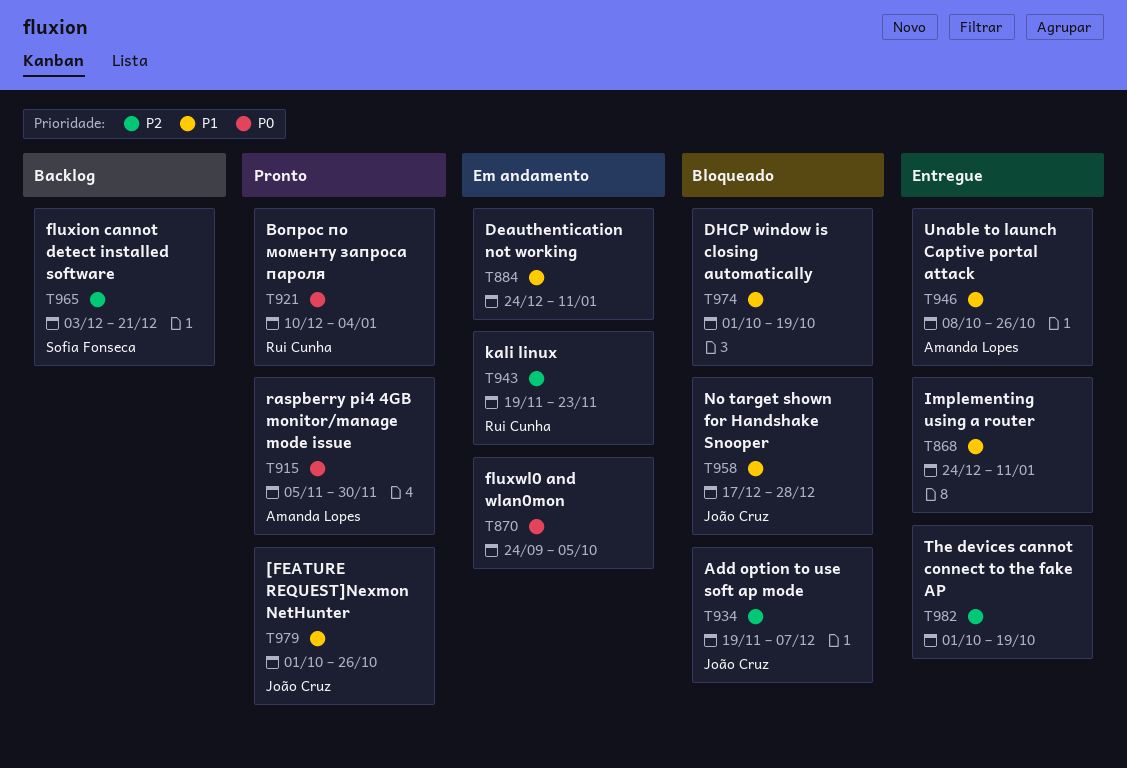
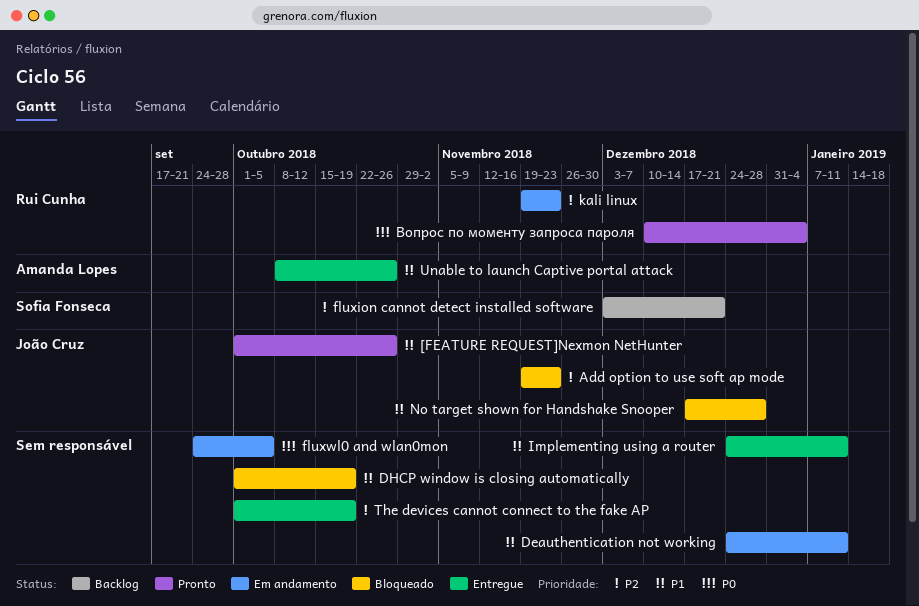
Add option to use soft ap mode, due: Dec 7 -> Nov 23
raspberry pi4 4GB monitor/manage mode issue: present -> none

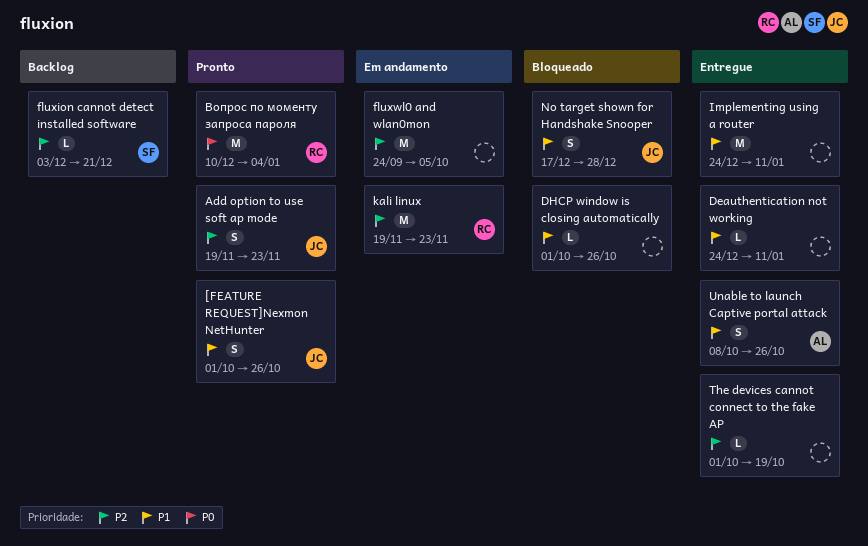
Add option to use soft ap mode, status: Bloqueado -> Pronto
Deauthentication not working, status: Em andamento -> Entregue
DHCP window is closing automatically, due: Oct 19 -> Oct 26
fluxwl0 and wlan0mon, priority: P0 -> P2

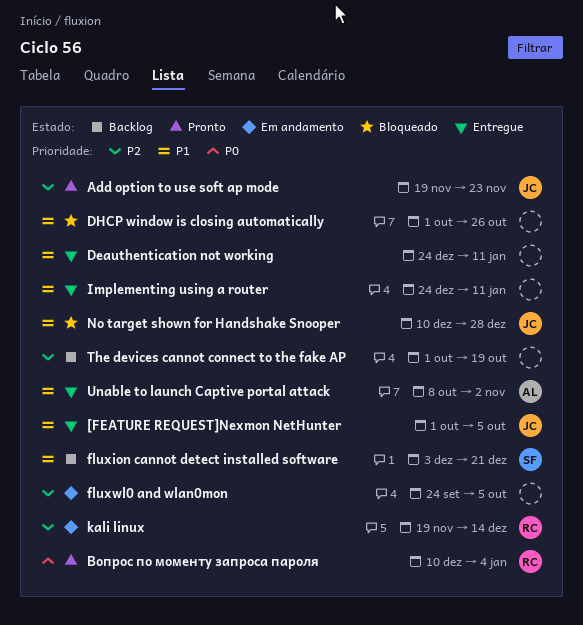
[FEATURE REQUEST]Nexmon NetHunter, status: Pronto -> Entregue
[FEATURE REQUEST]Nexmon NetHunter, due: Oct 26 -> Oct 5
fluxion cannot detect installed software, priority: P2 -> P1
kali linux, due: Nov 23 -> Dec 14
No target shown for Handshake Snooper, start: Dec 17 -> Dec 10
The devices cannot connect to the fake AP, status: Entregue -> Backlog
Unable to launch Captive portal attack, due: Oct 26 -> Nov 2

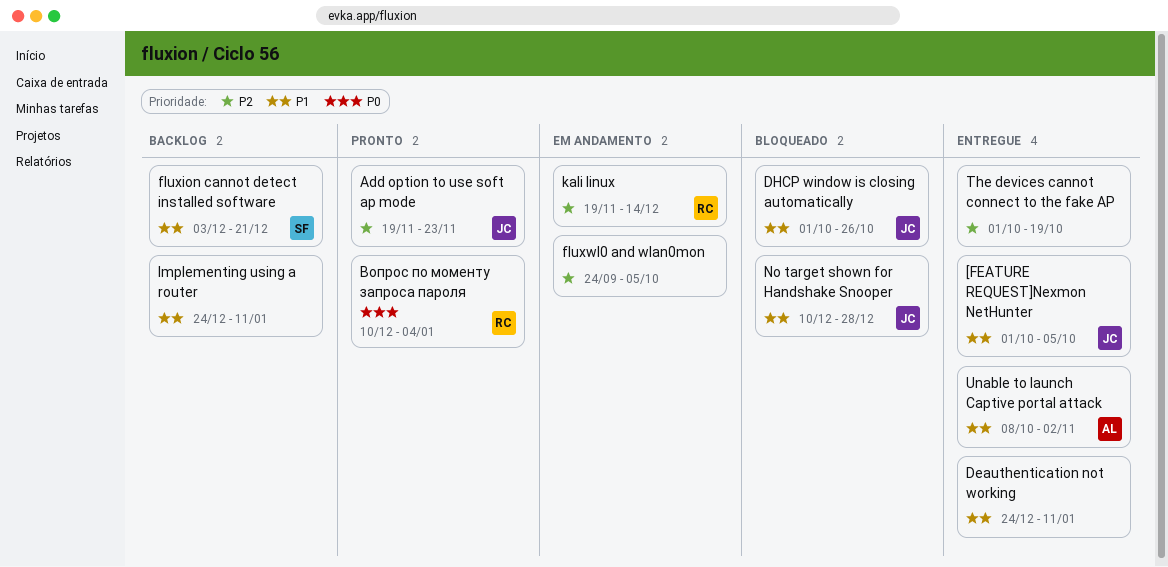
DHCP window is closing automatically, owner: none -> JC
Implementing using a router, status: Entregue -> Backlog
The devices cannot connect to the fake AP, status: Backlog -> Entregue

